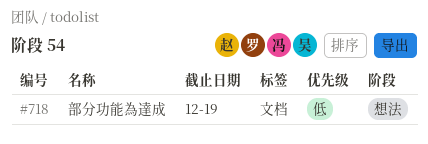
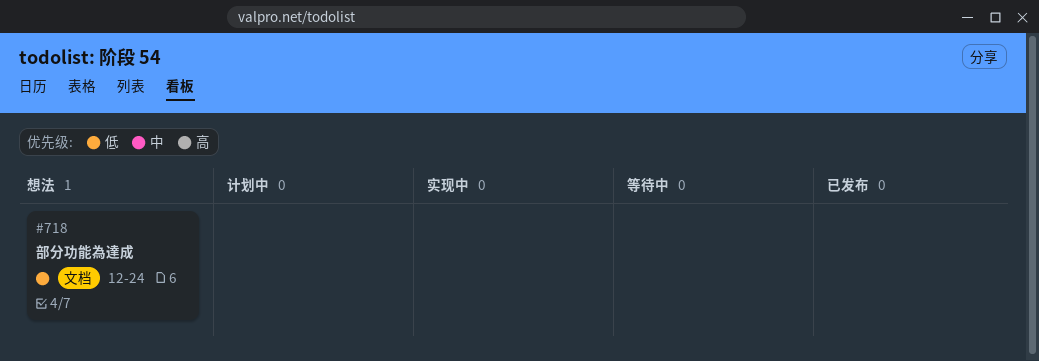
#718, due: Dec 19 -> Dec 24

